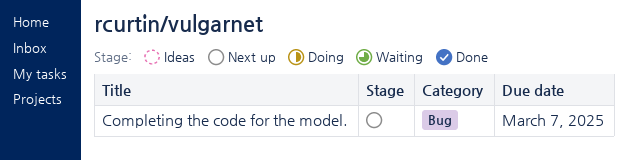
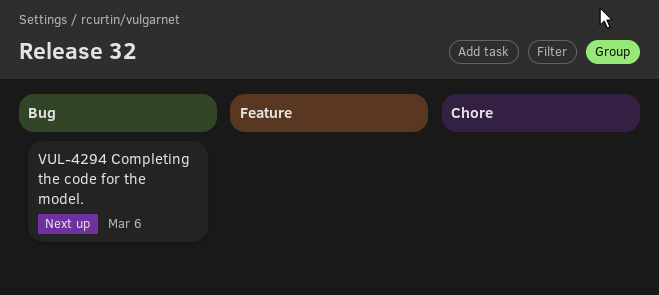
Completing the code for the model., due: Mar 7 -> Mar 6

